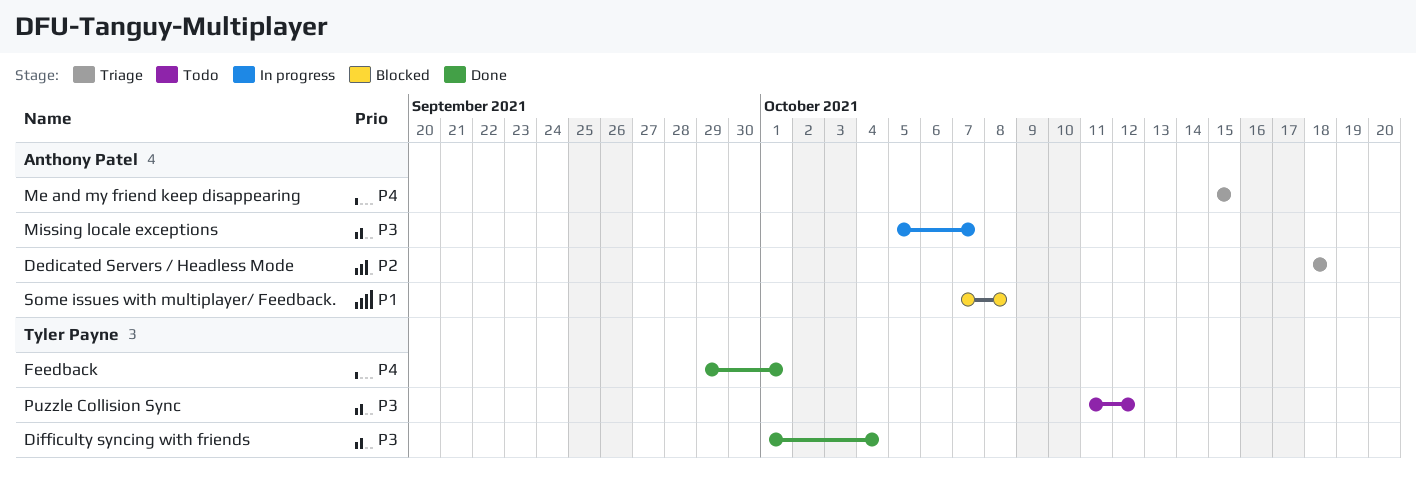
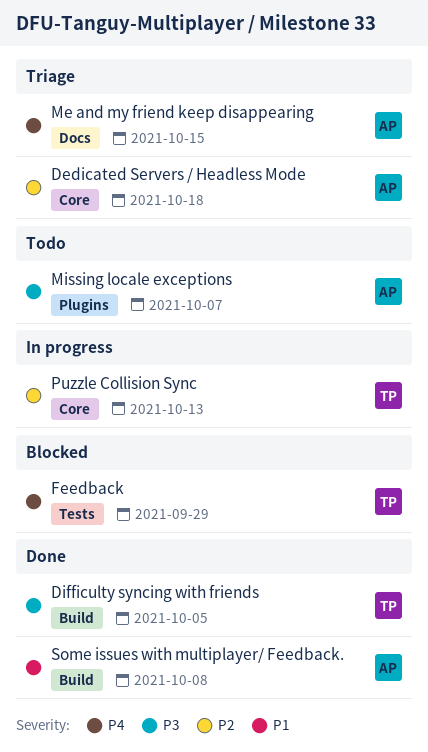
Difficulty syncing with friends, due: Oct 4 -> Oct 5
Feedback, status: Done -> Blocked
Feedback, due: Oct 1 -> Sep 29
Missing locale exceptions, status: In progress -> Todo
Puzzle Collision Sync, status: Todo -> In progress
Puzzle Collision Sync, priority: P3 -> P2
Puzzle Collision Sync, due: Oct 12 -> Oct 13
Some issues with multiplayer/ Feedback., status: Blocked -> Done

